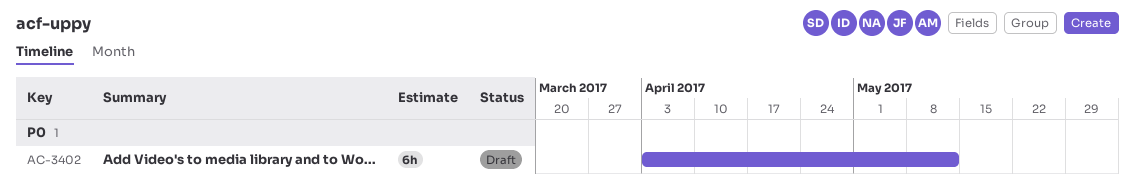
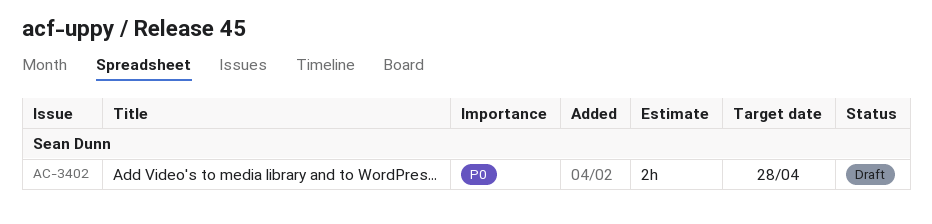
AC-3402, estimate: 6h -> 2h
AC-3402, due: May 12 -> Apr 28

